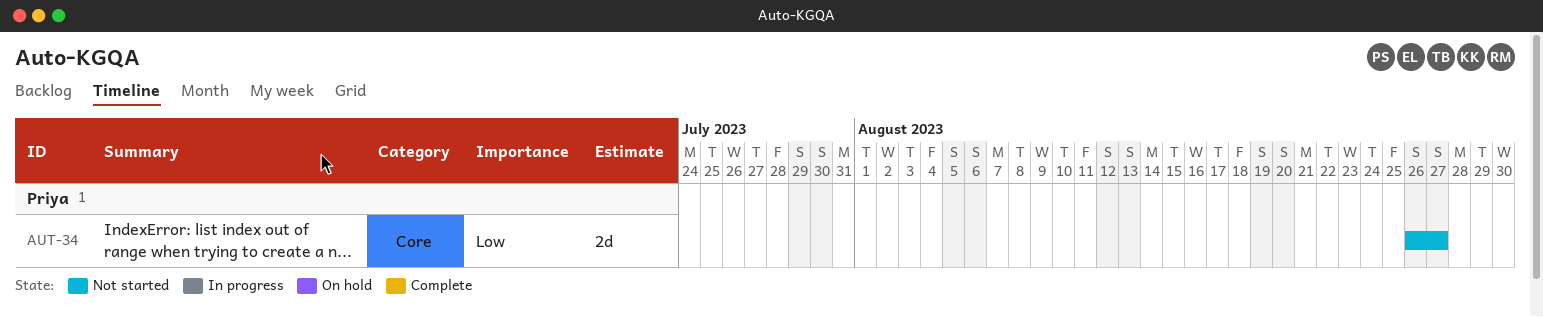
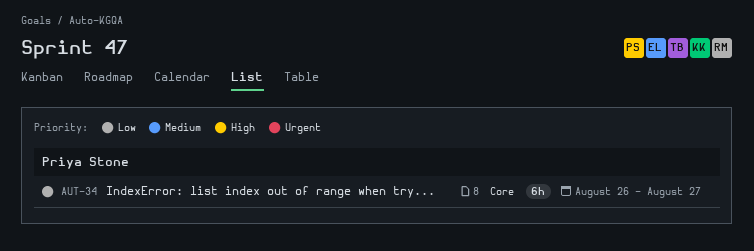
AUT-34, estimate: 2d -> 6h

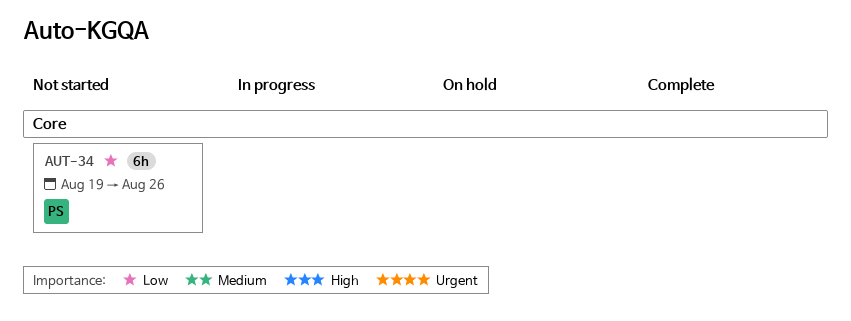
AUT-34, start: Aug 26 -> Aug 19
AUT-34, due: Aug 27 -> Aug 26

